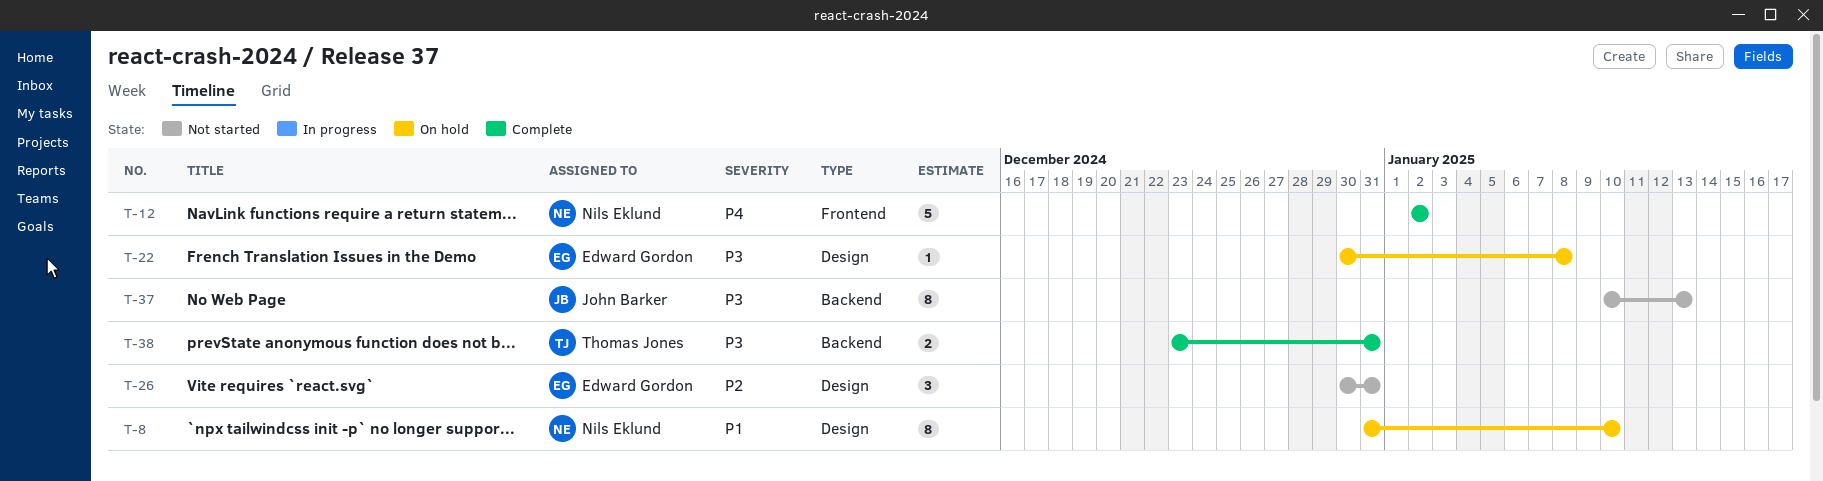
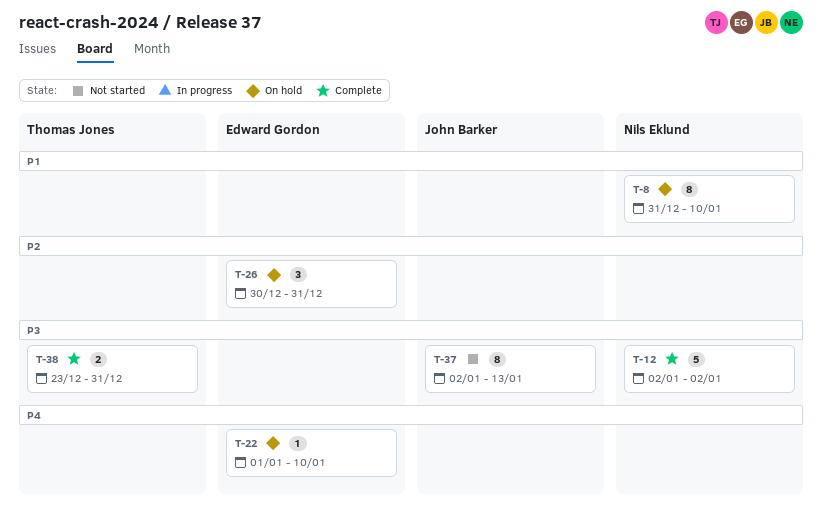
T-12, priority: P4 -> P3
T-22, priority: P3 -> P4
T-22, start: Dec 30 -> Jan 1
T-22, due: Jan 8 -> Jan 10
T-26, status: Not started -> On hold
T-37, start: Jan 10 -> Jan 2

